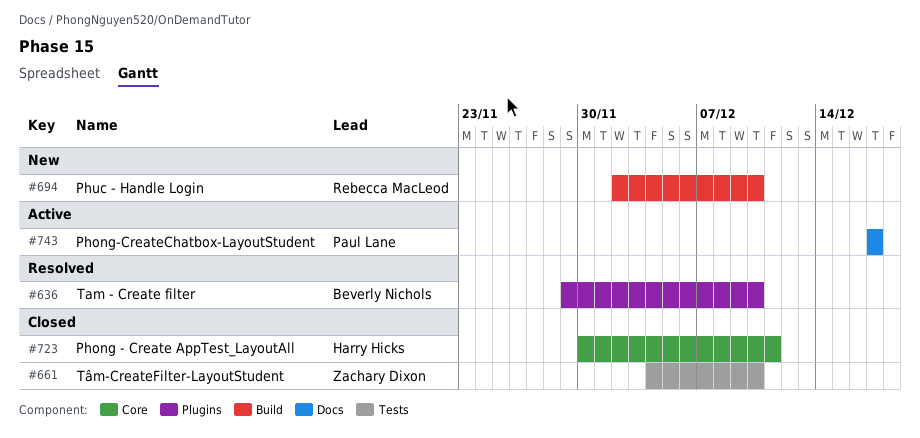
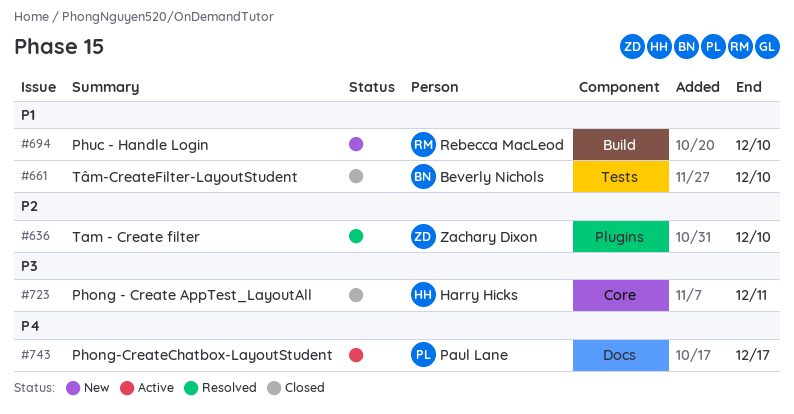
#636, owner: Beverly Nichols -> Zachary Dixon
#661, owner: Zachary Dixon -> Beverly Nichols

